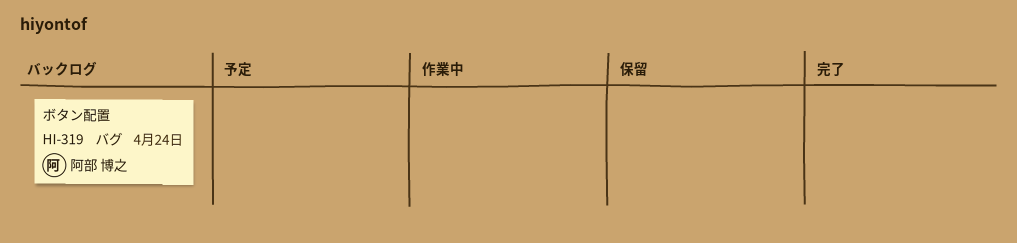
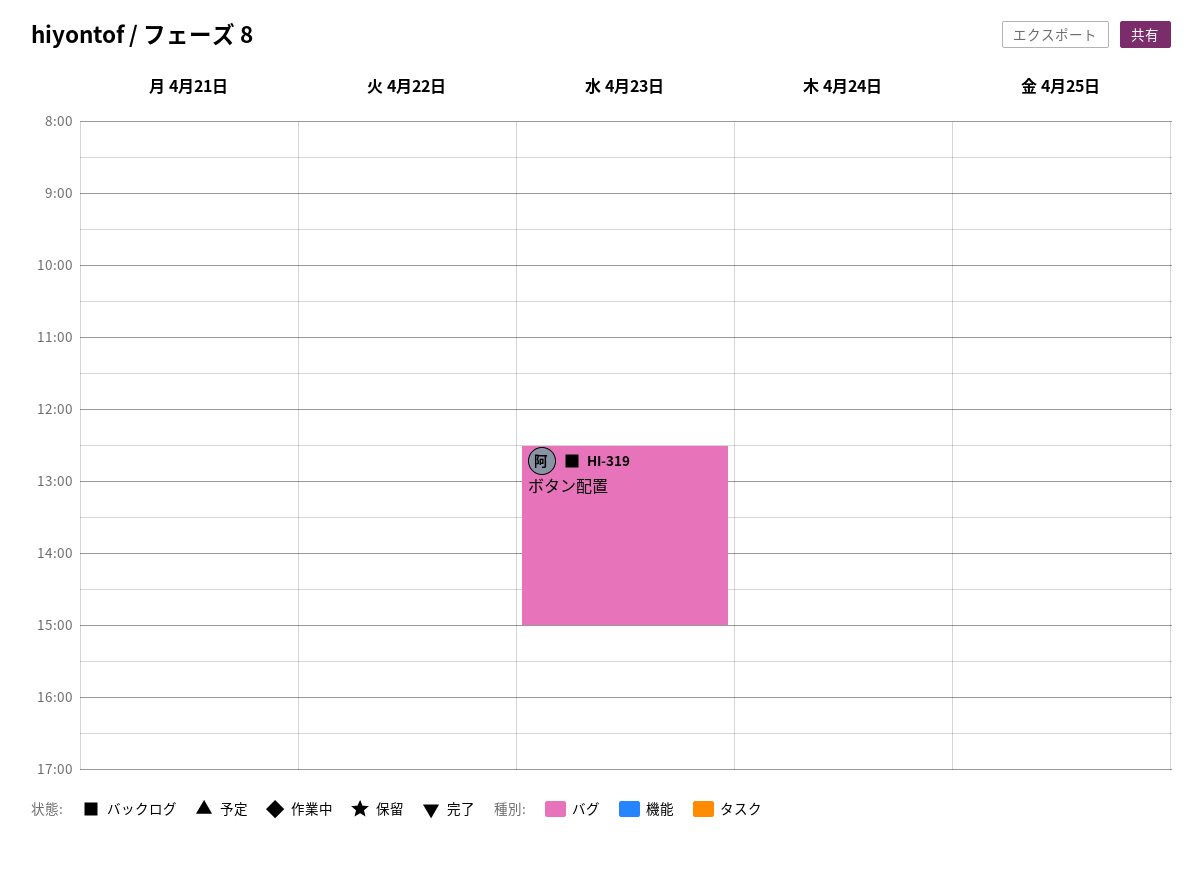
HI-319, day: Apr 24 -> Apr 23

